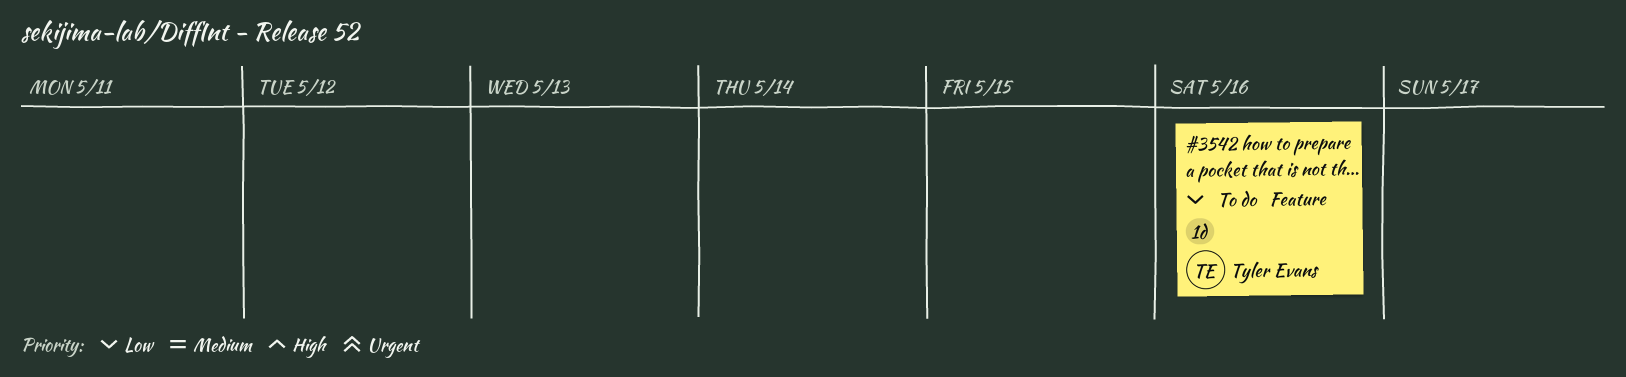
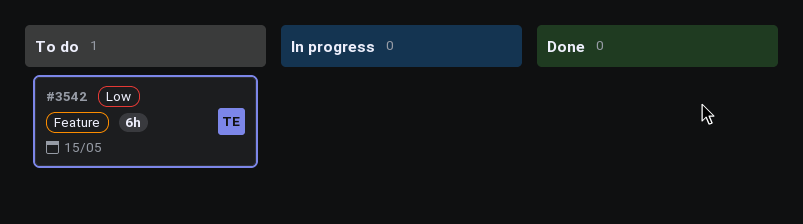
#3542, estimate: 1d -> 6h
#3542, due: May 16 -> May 15

